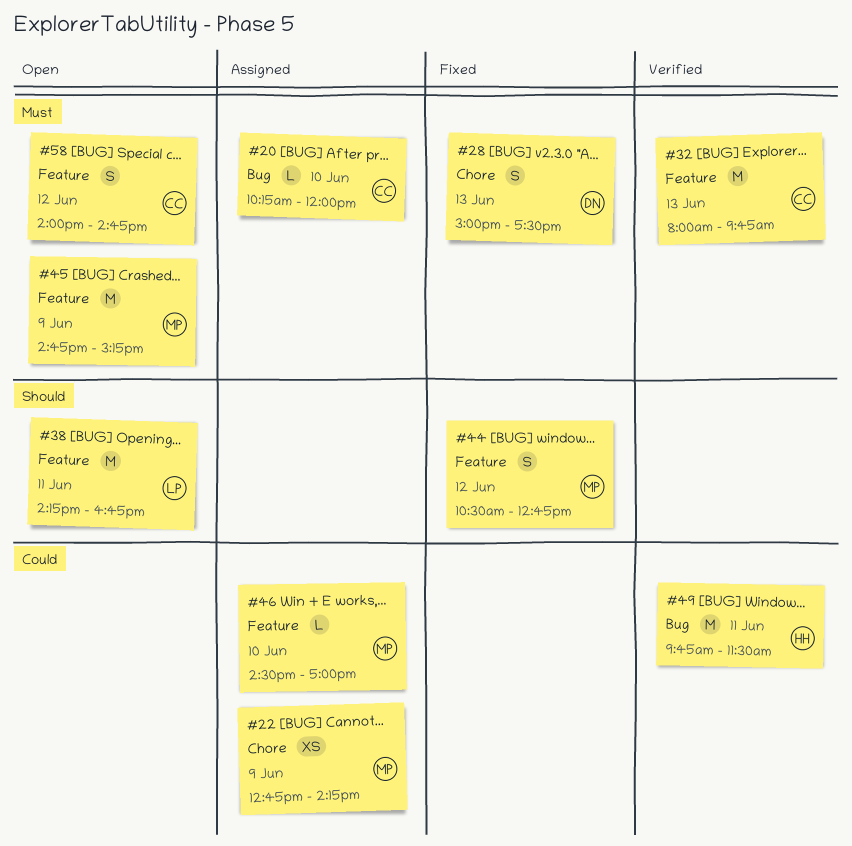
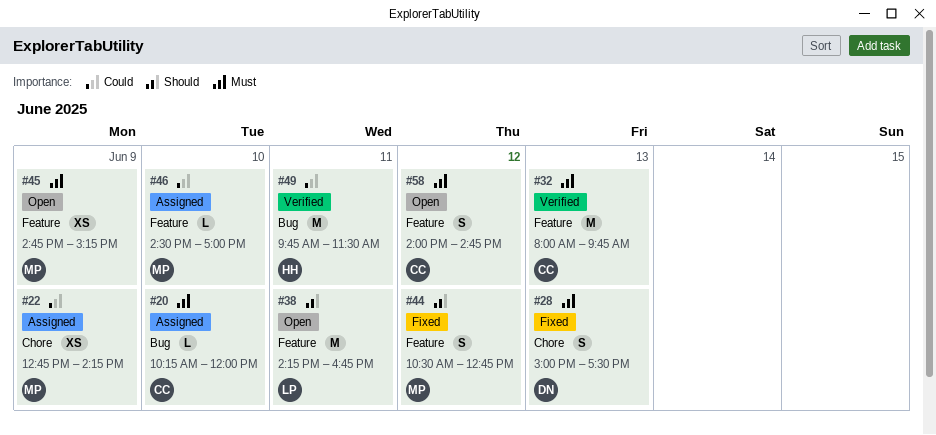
#45, estimate: M -> XS

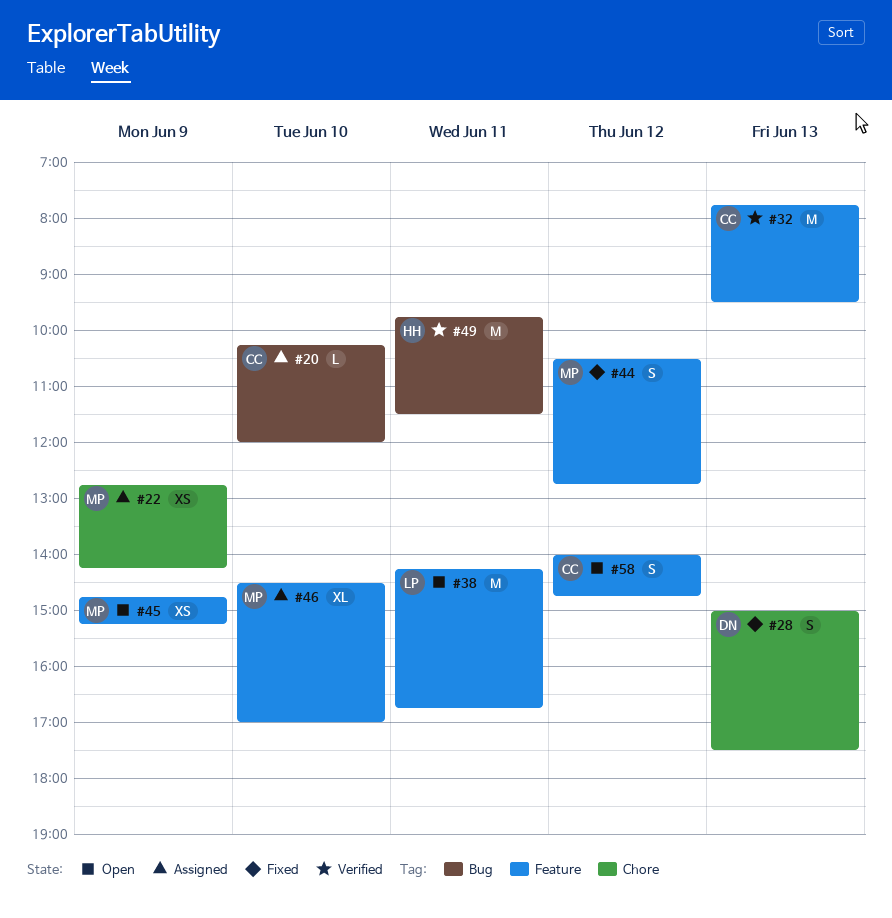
#32, begins: 08:00 -> 07:45
#32, ends: 09:45 -> 09:30
#46, estimate: L -> XL

